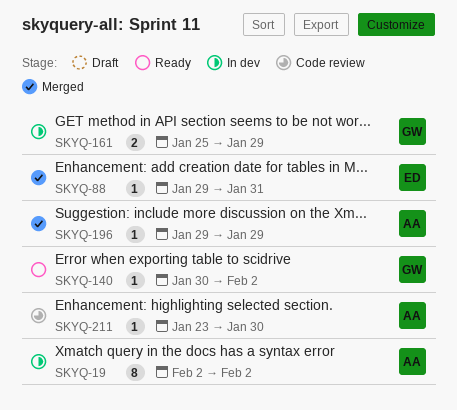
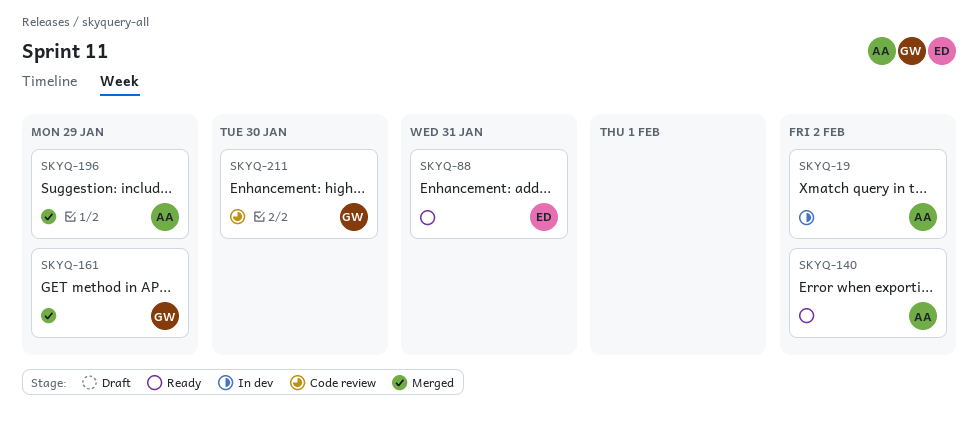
SKYQ-88, status: Merged -> Ready
SKYQ-140, owner: GW -> AA
SKYQ-161, status: In dev -> Merged
SKYQ-211, owner: AA -> GW

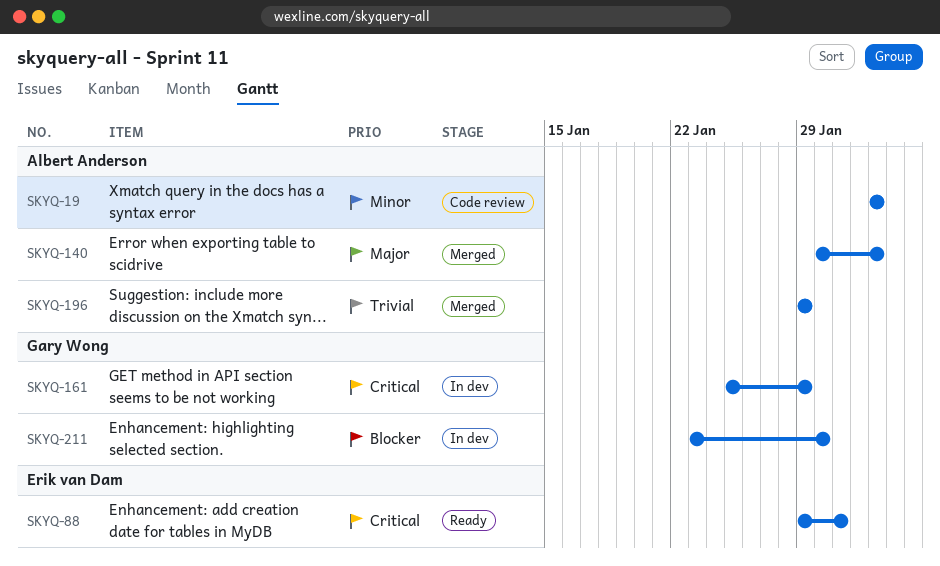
SKYQ-19, status: In dev -> Code review
SKYQ-140, status: Ready -> Merged
SKYQ-161, status: Merged -> In dev
SKYQ-211, status: Code review -> In dev

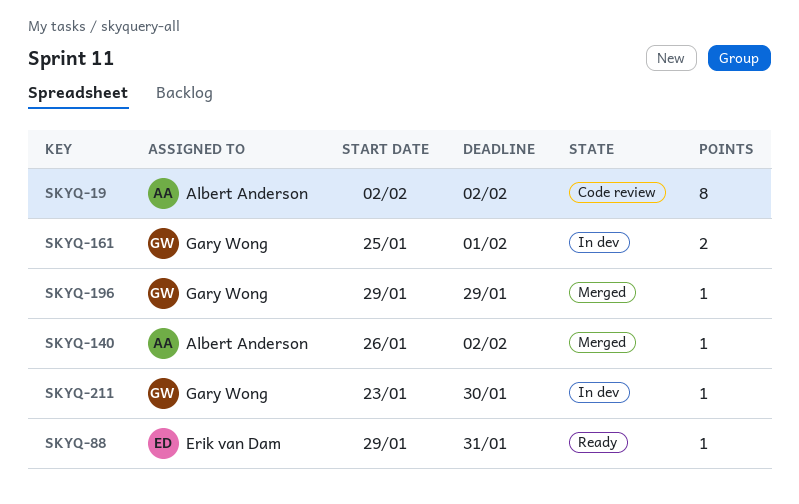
SKYQ-140, start: Jan 30 -> Jan 26
SKYQ-161, due: Jan 29 -> Feb 1
SKYQ-196, owner: Albert Anderson -> Gary Wong

